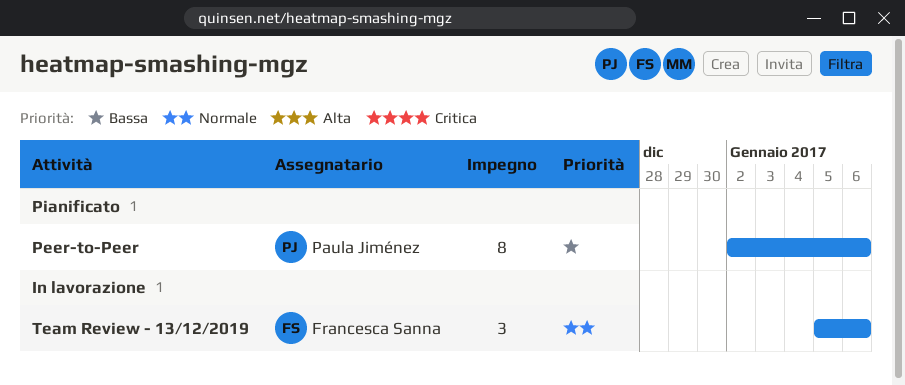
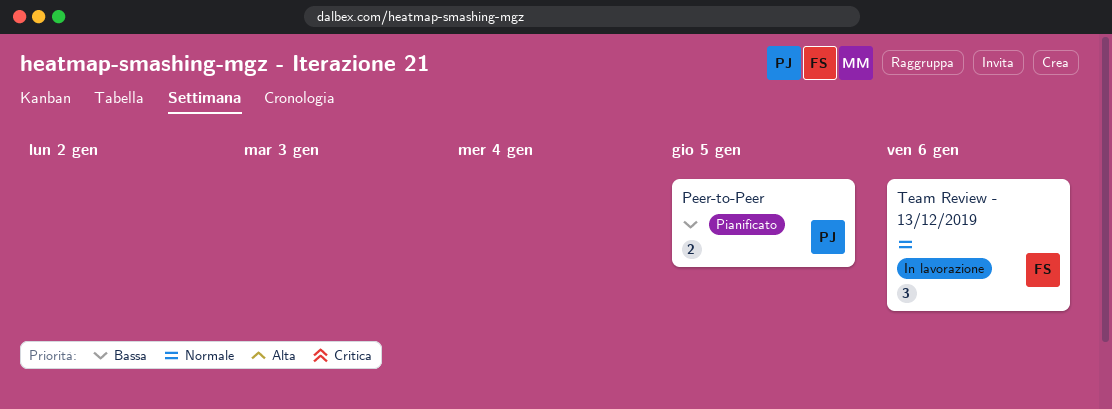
Peer-to-Peer, estimate: 8 -> 2
Peer-to-Peer, due: Jan 6 -> Jan 5

